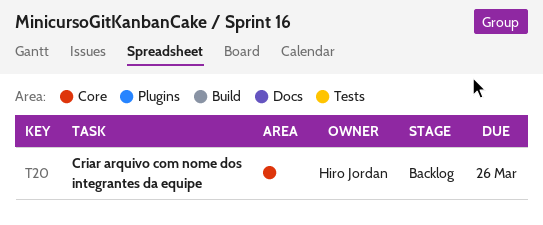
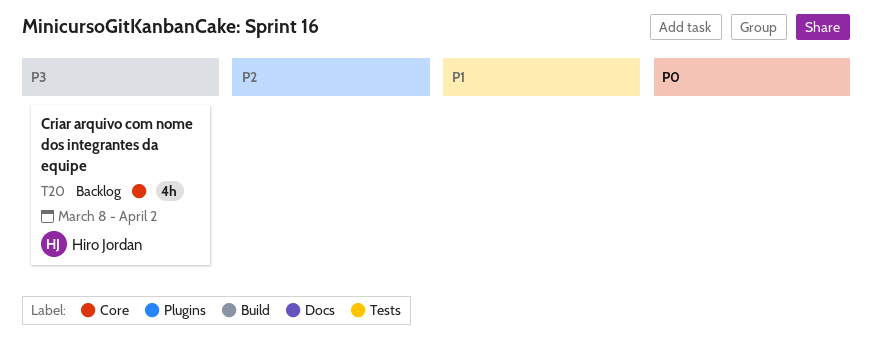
T20, due: Mar 26 -> Apr 2

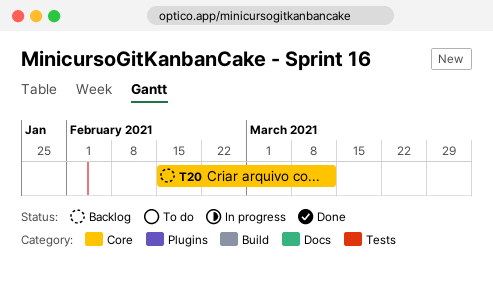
T20, start: Mar 8 -> Feb 15
T20, due: Apr 2 -> Mar 12

